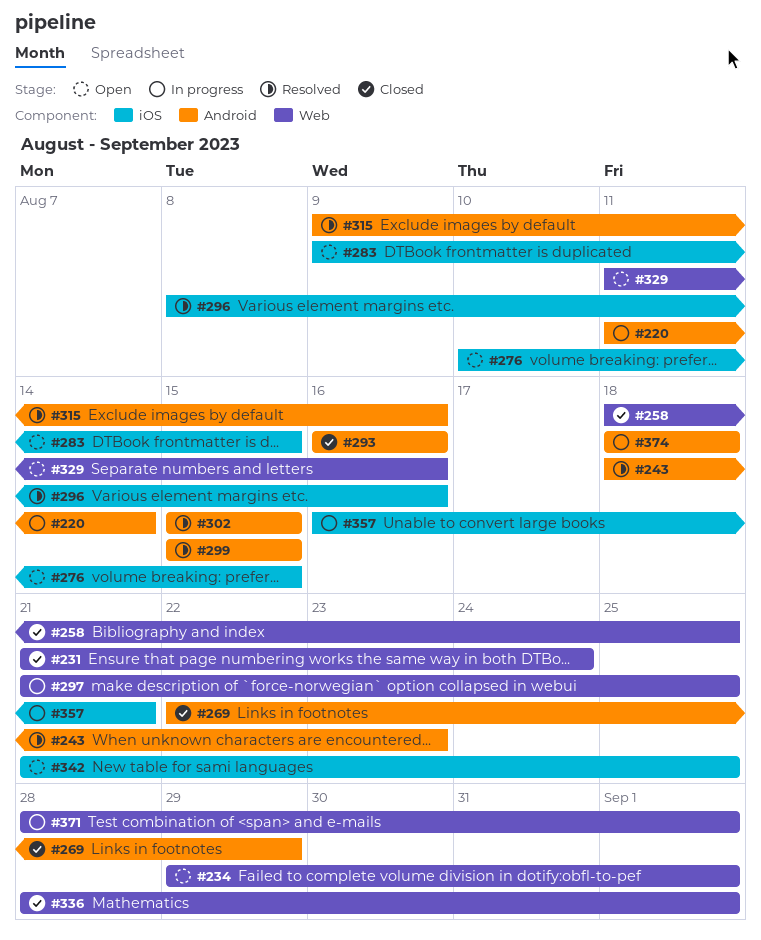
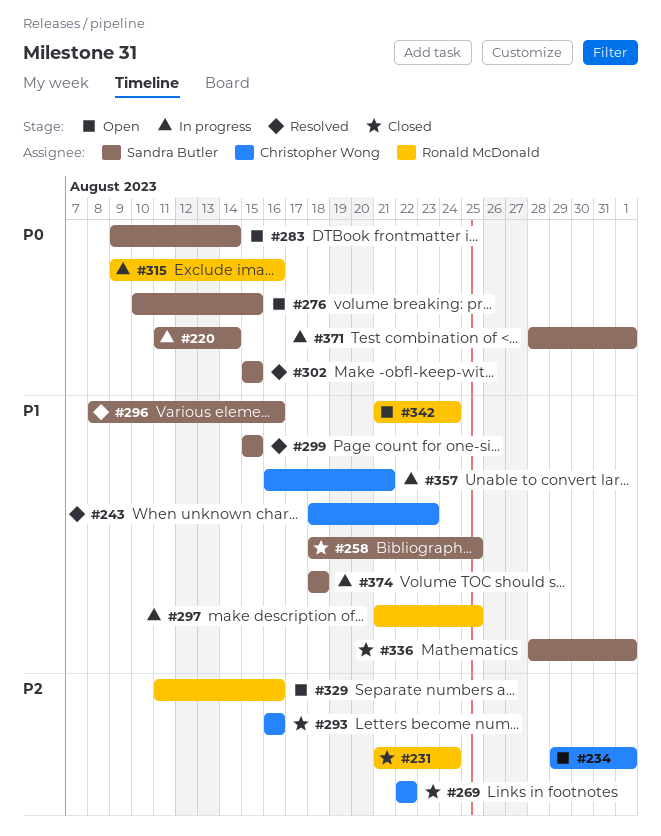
#269, due: Aug 29 -> Aug 22
#283, due: Aug 15 -> Aug 14
#315, status: Resolved -> In progress
#342, due: Aug 25 -> Aug 24

